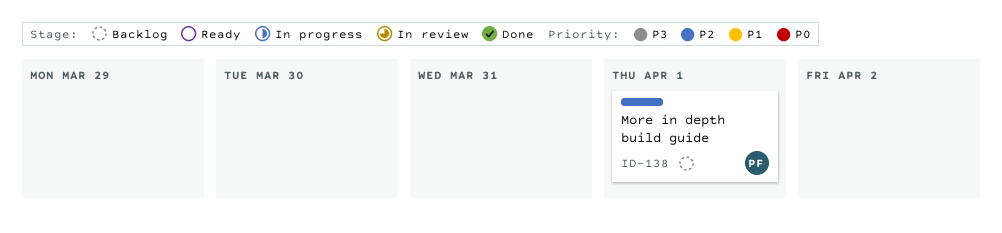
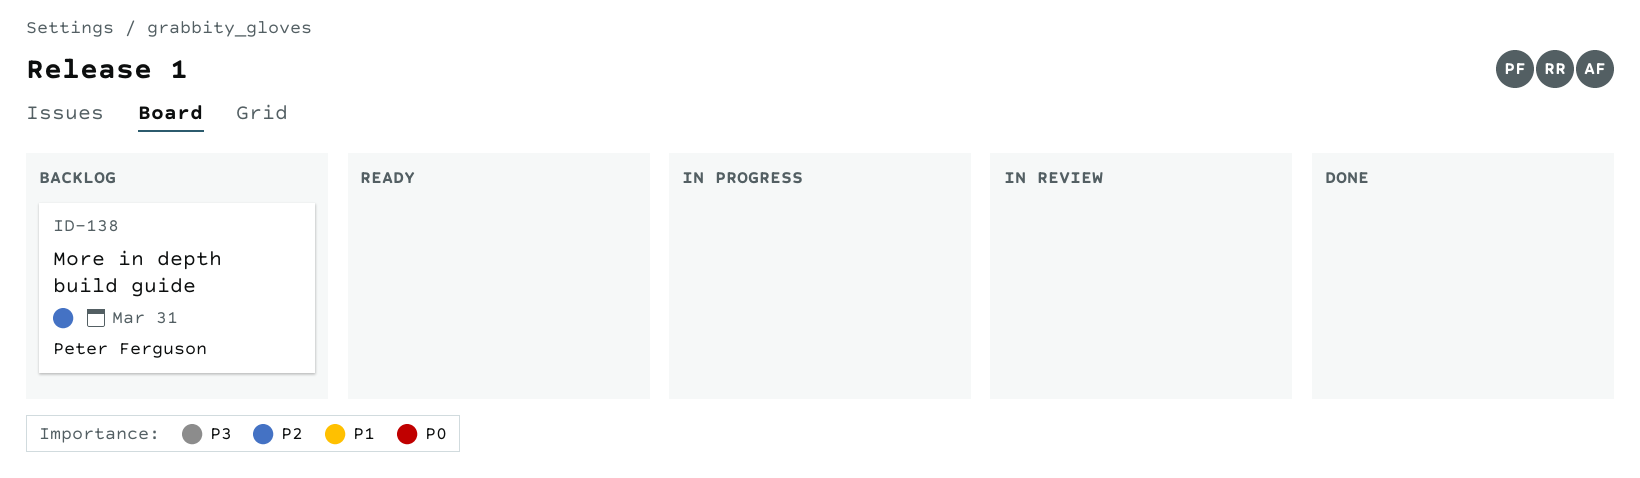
ID-138, due: Apr 1 -> Mar 31

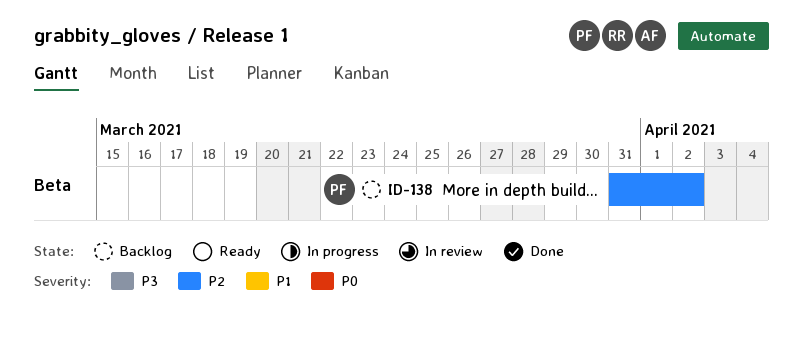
ID-138, due: Mar 31 -> Apr 2

